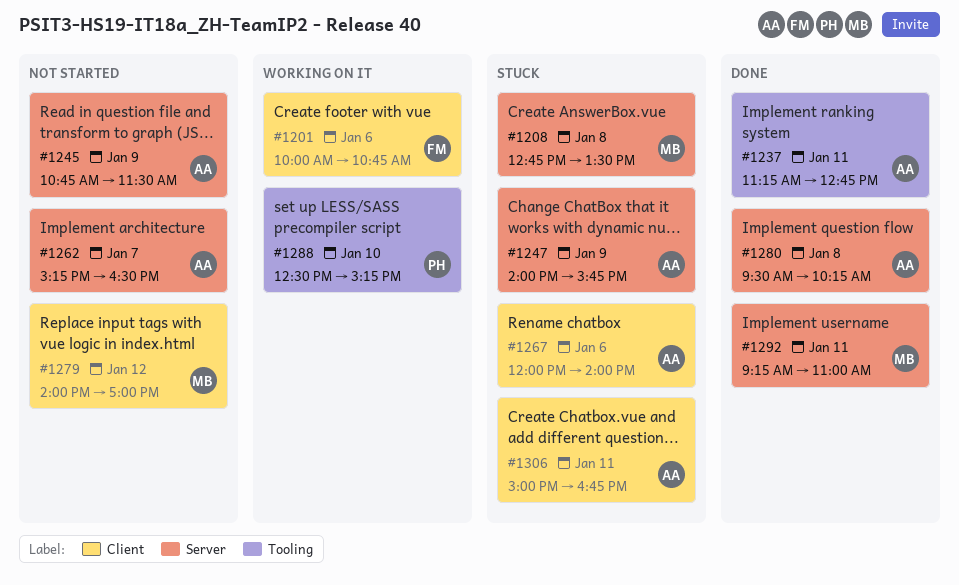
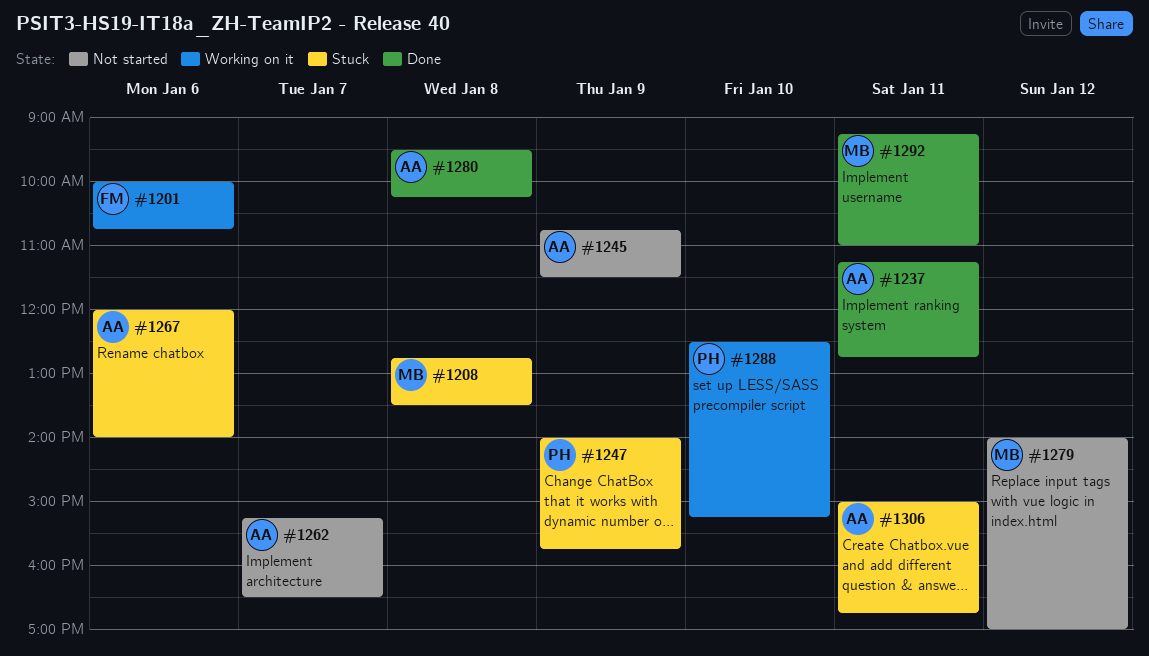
#1247, owner: AA -> PH

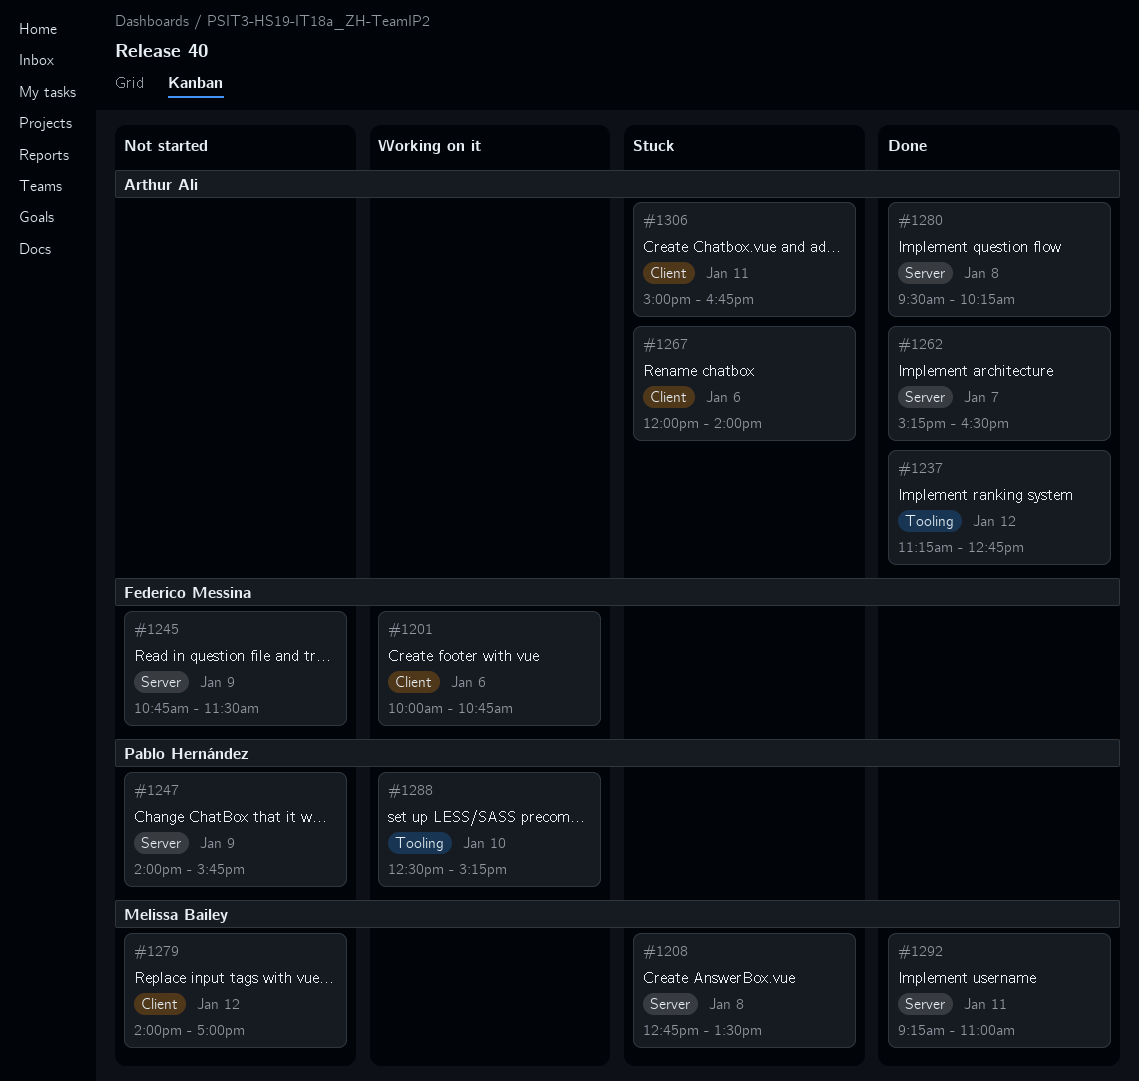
#1237, day: Jan 11 -> Jan 12
#1245, owner: Arthur Ali -> Federico Messina
#1247, status: Stuck -> Not started
#1262, status: Not started -> Done

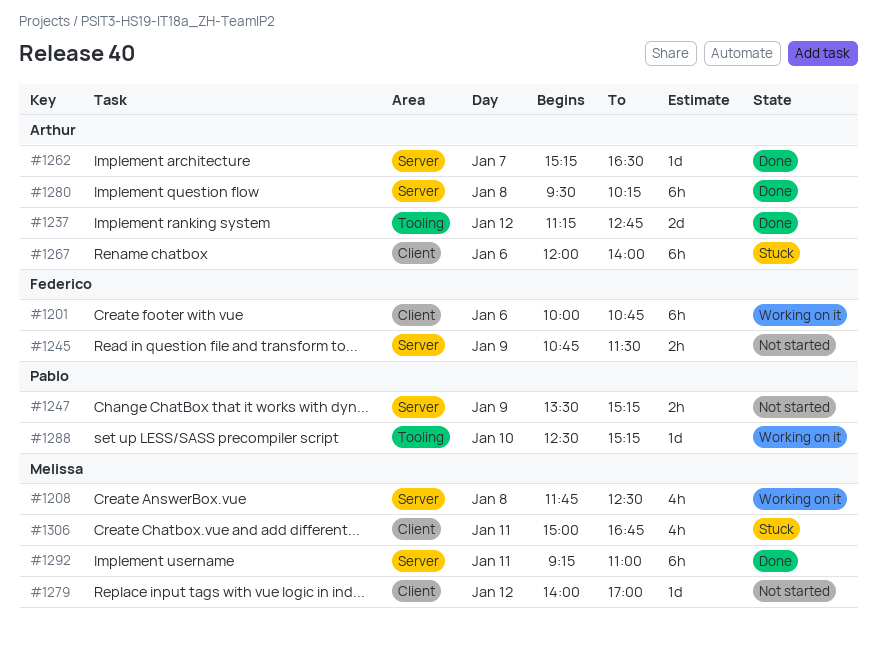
#1208, status: Stuck -> Working on it
#1208, begins: 12:45 -> 11:45
#1208, ends: 13:30 -> 12:30
#1247, begins: 14:00 -> 13:30
#1247, ends: 15:45 -> 15:15
#1306, owner: Arthur Ali -> Melissa Bailey

